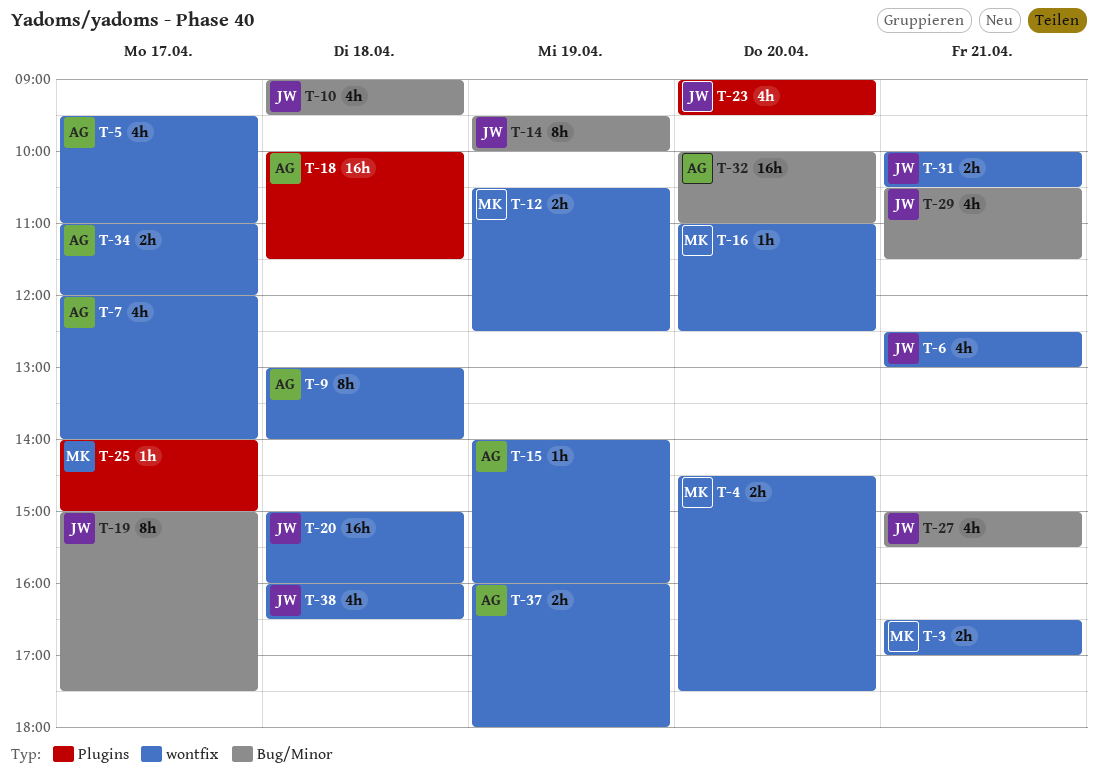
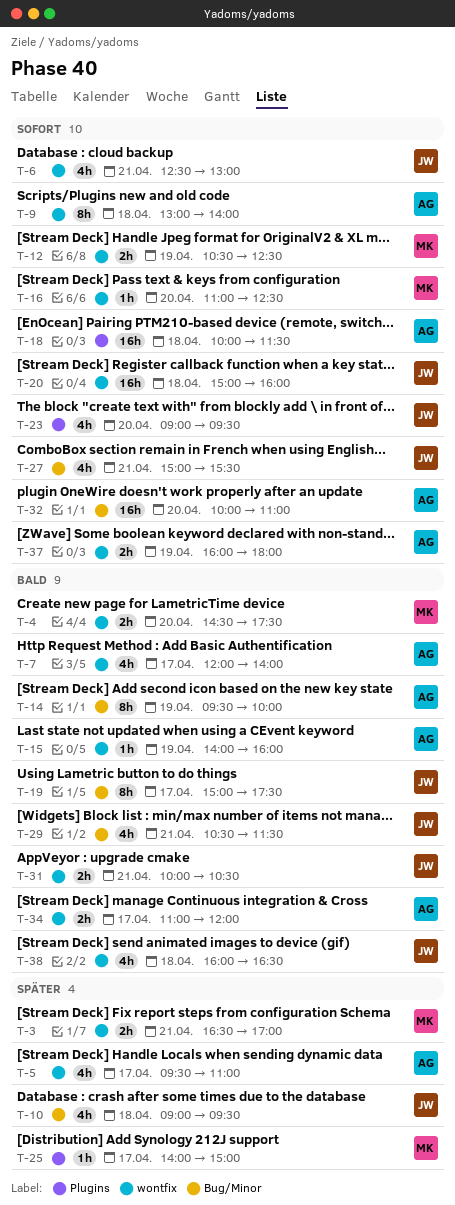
T-14, owner: JW -> AG

